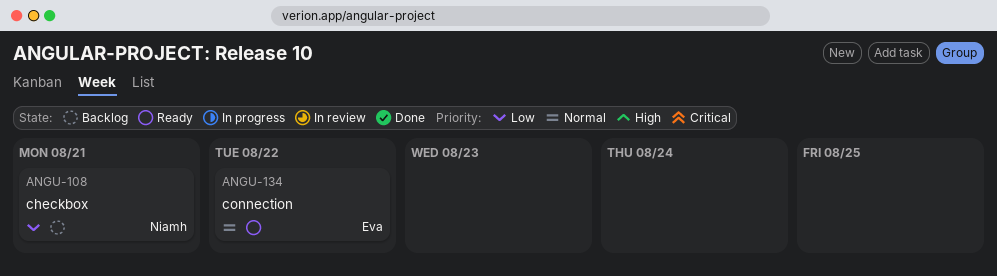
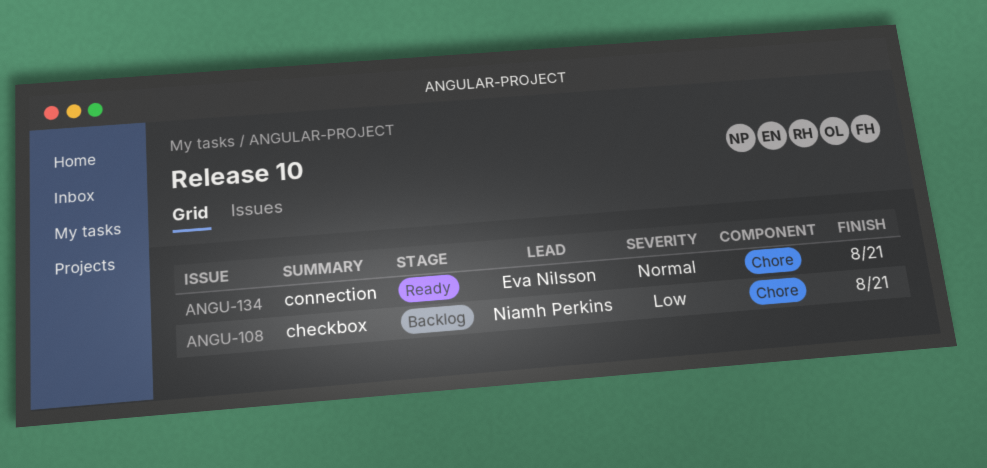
ANGU-134, due: Aug 22 -> Aug 21

